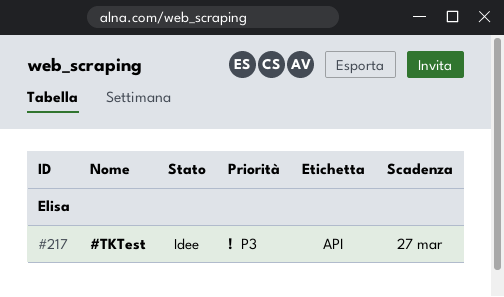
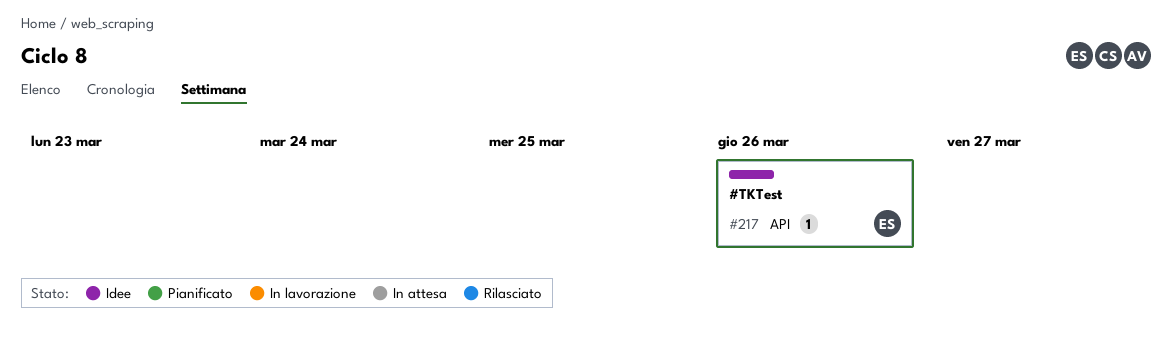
#217, due: Mar 27 -> Mar 26

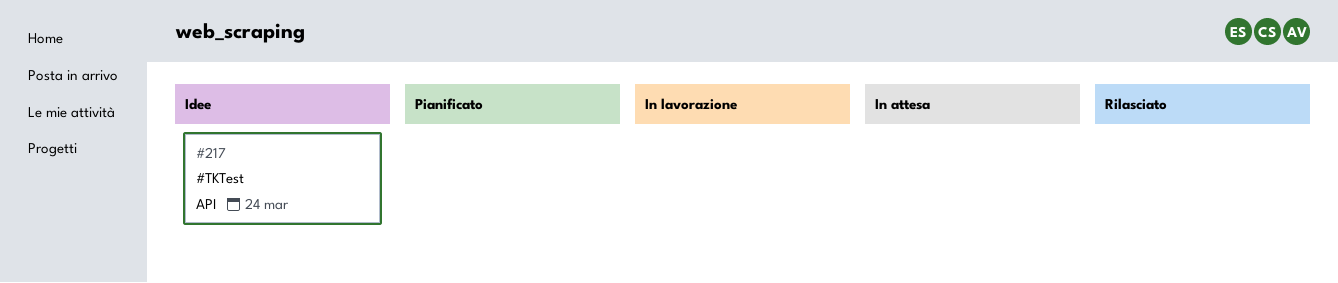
#217, due: Mar 26 -> Mar 24

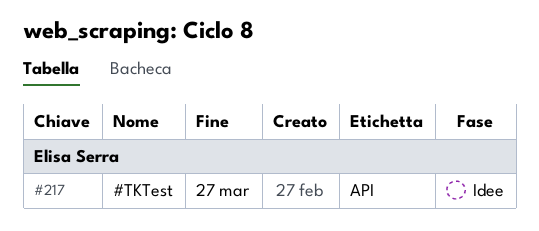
#217, due: Mar 24 -> Mar 27

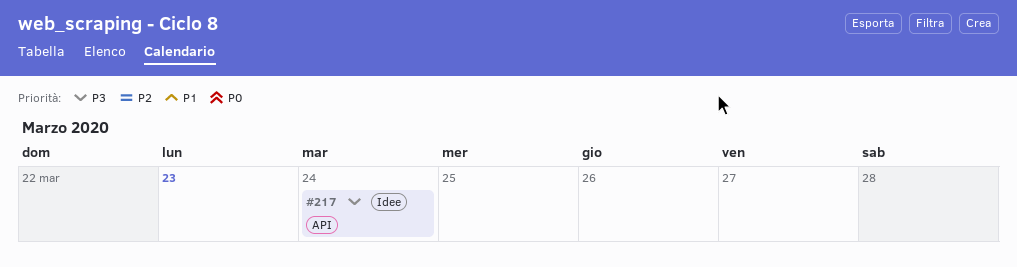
#217, due: Mar 27 -> Mar 24

